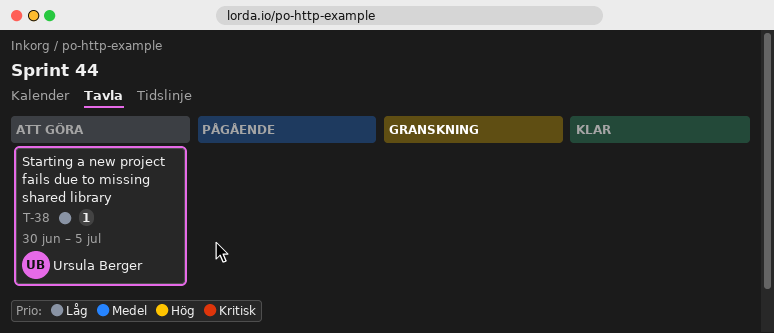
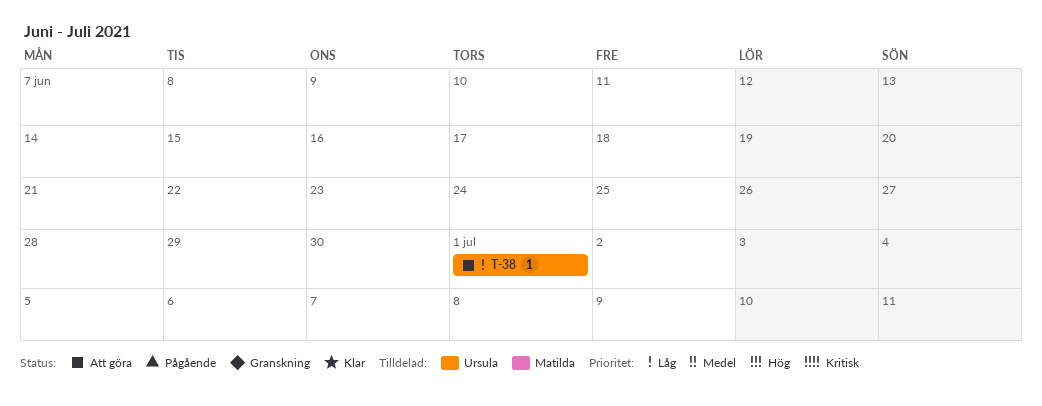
T-38, start: Jun 30 -> Jul 1
T-38, due: Jul 5 -> Jul 1

